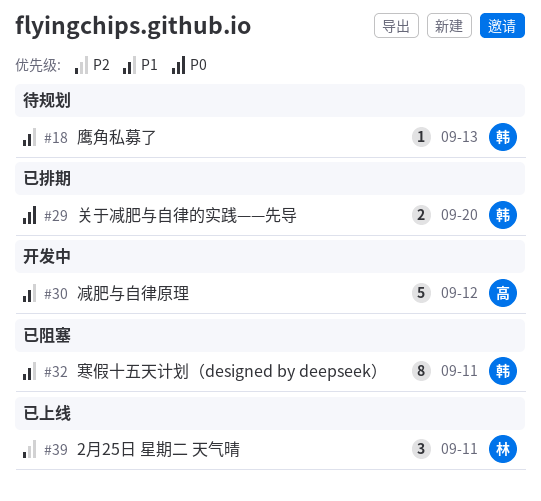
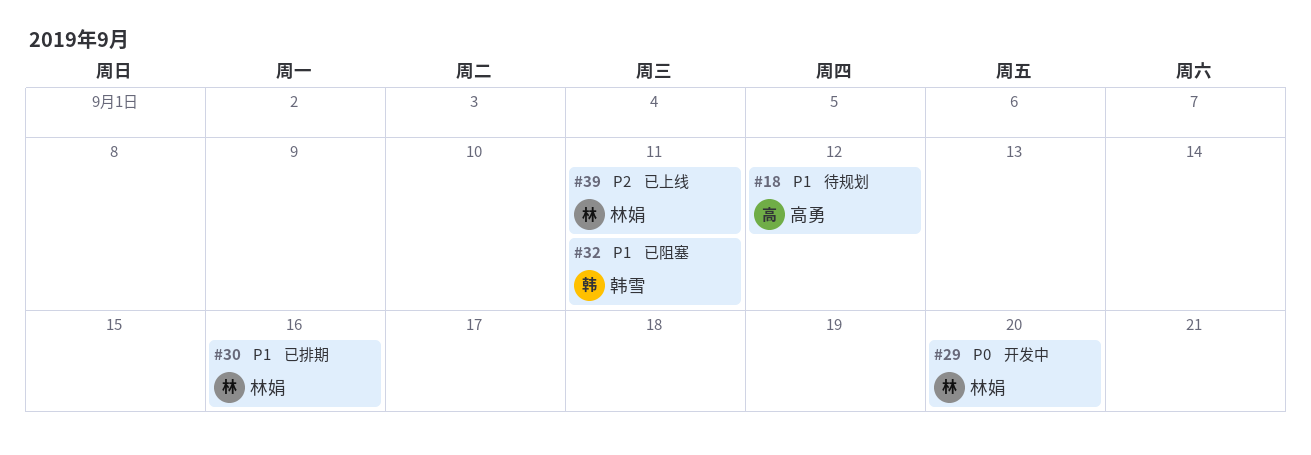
#18, owner: 韩雪 -> 高勇
#18, due: Sep 13 -> Sep 12
#29, status: 已排期 -> 开发中
#29, owner: 韩雪 -> 林娟
#30, status: 开发中 -> 已排期
#30, owner: 高勇 -> 林娟
#30, due: Sep 12 -> Sep 16

